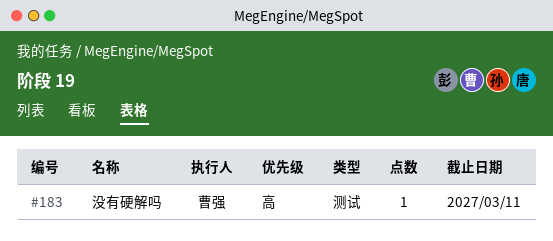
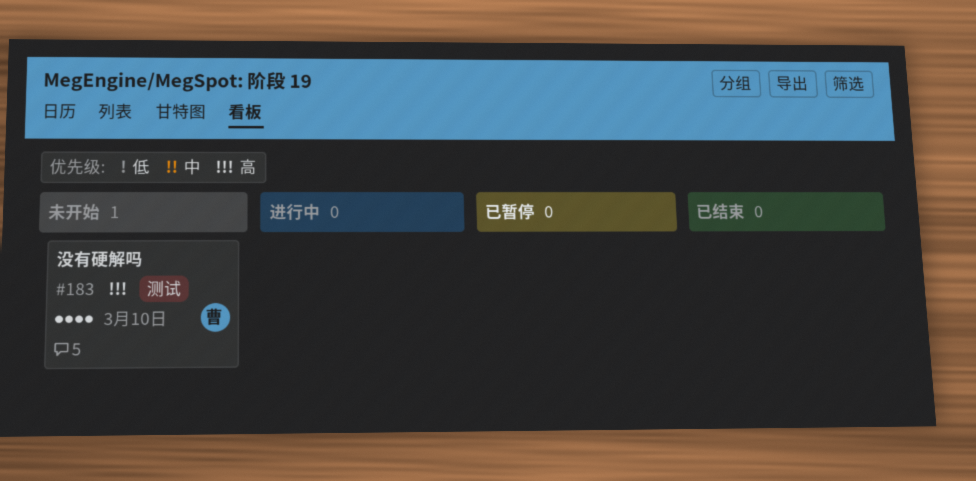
#183, estimate: 1 -> 4
#183, due: Mar 11 -> Mar 10

